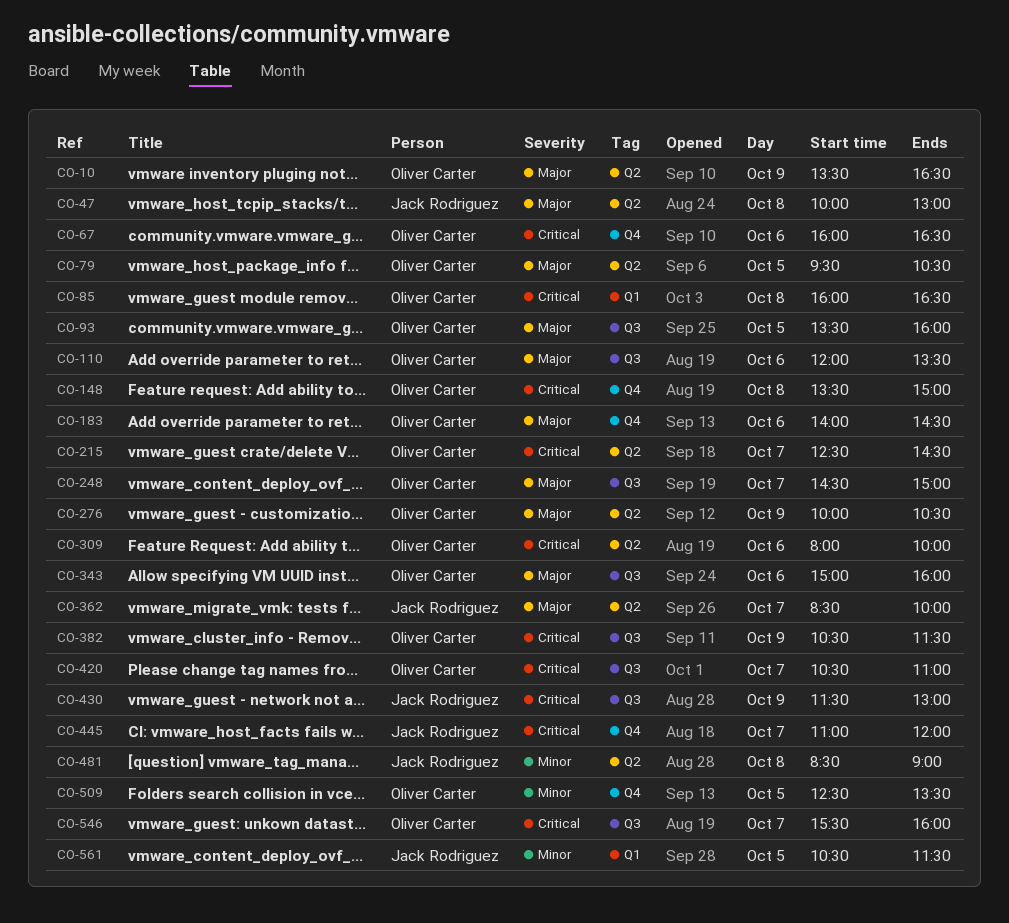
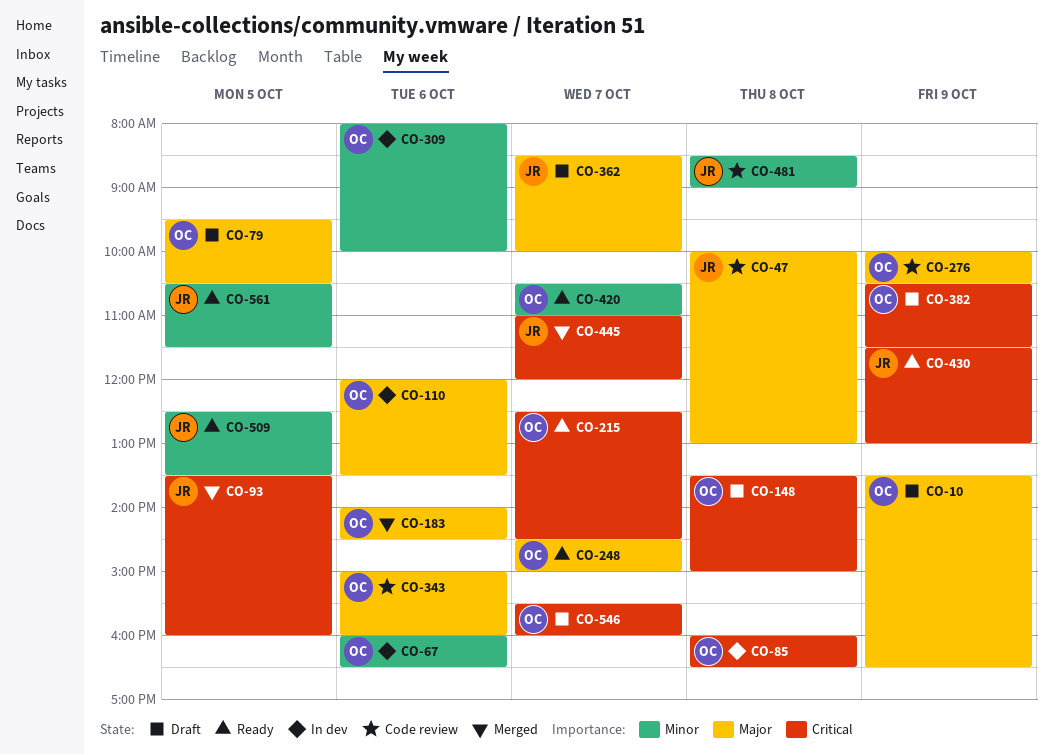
CO-67, priority: Critical -> Minor
CO-93, owner: Oliver Carter -> Jack Rodriguez
CO-93, priority: Major -> Critical
CO-309, priority: Critical -> Minor
CO-420, priority: Critical -> Minor
CO-509, owner: Oliver Carter -> Jack Rodriguez

